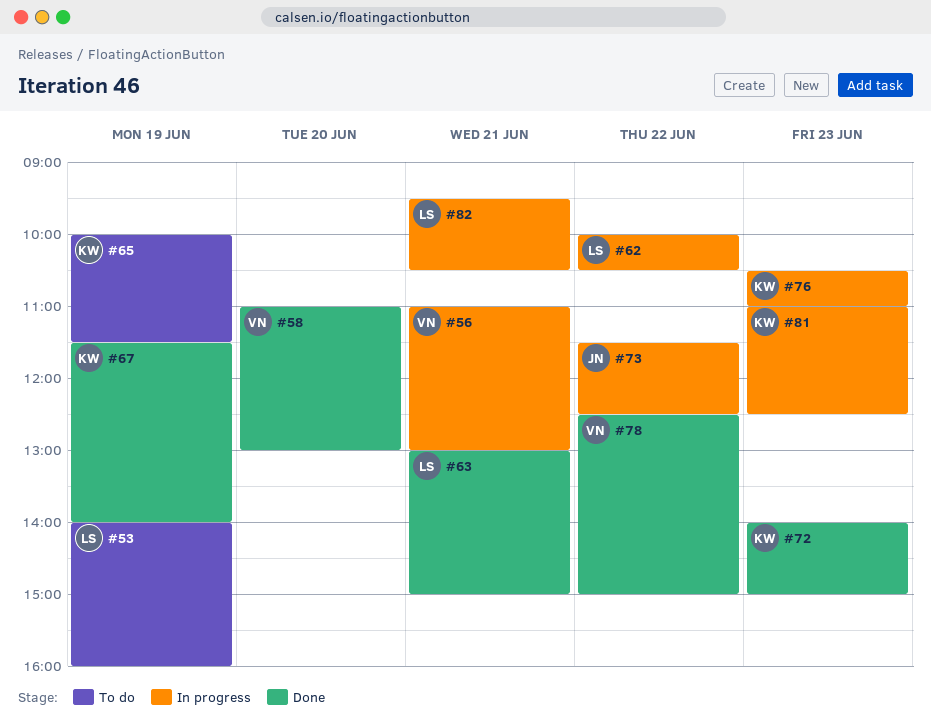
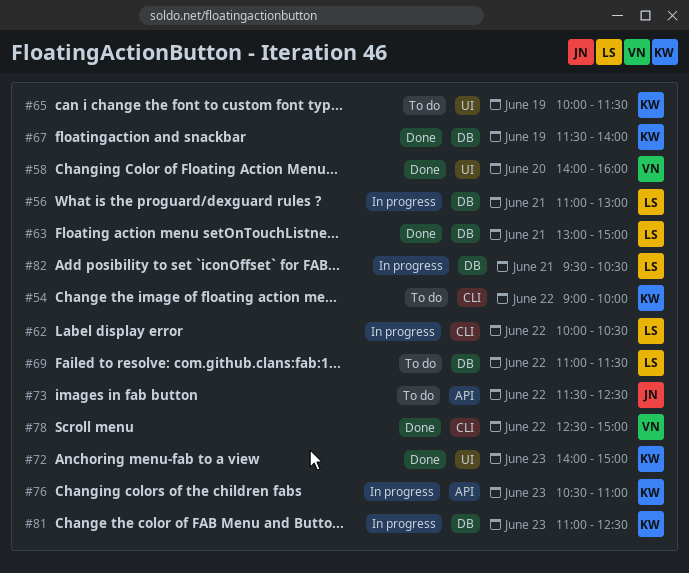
#53: present -> none
#54: none -> present
#56, owner: VN -> LS
#58, begins: 11:00 -> 14:00
#58, ends: 13:00 -> 16:00
#69: none -> present
#73, status: In progress -> To do

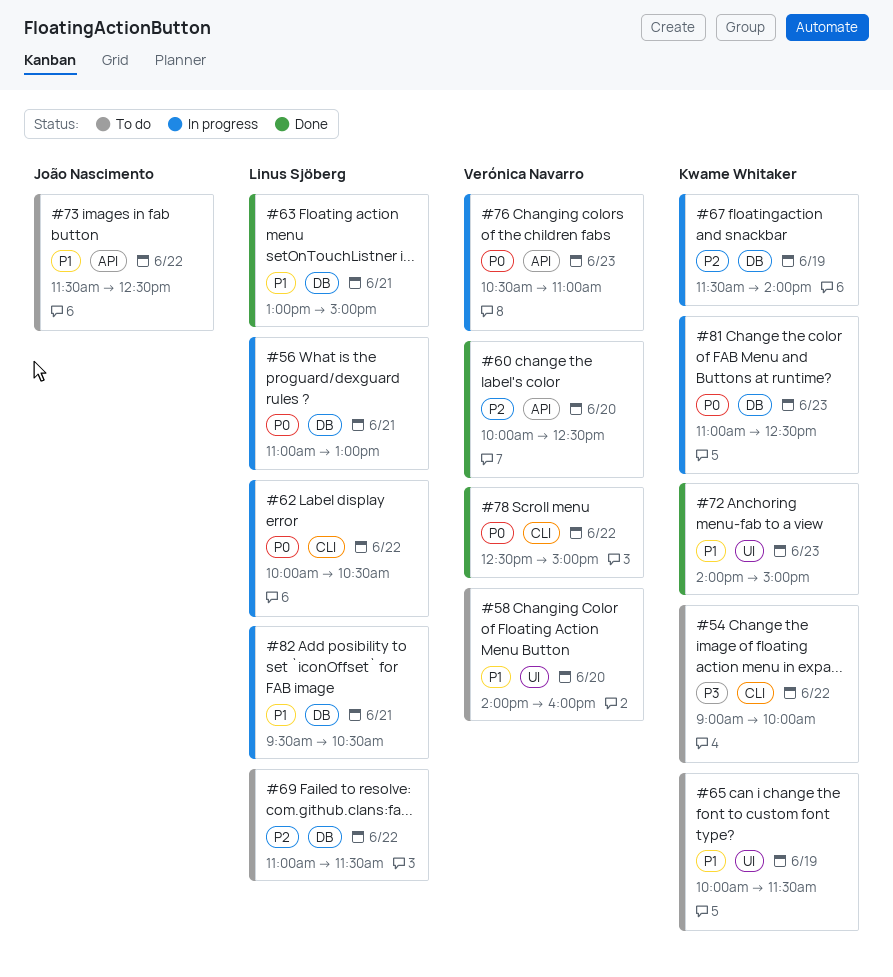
#58, status: Done -> To do
#60: none -> present
#67, status: Done -> In progress
#76, owner: Kwame Whitaker -> Verónica Navarro

